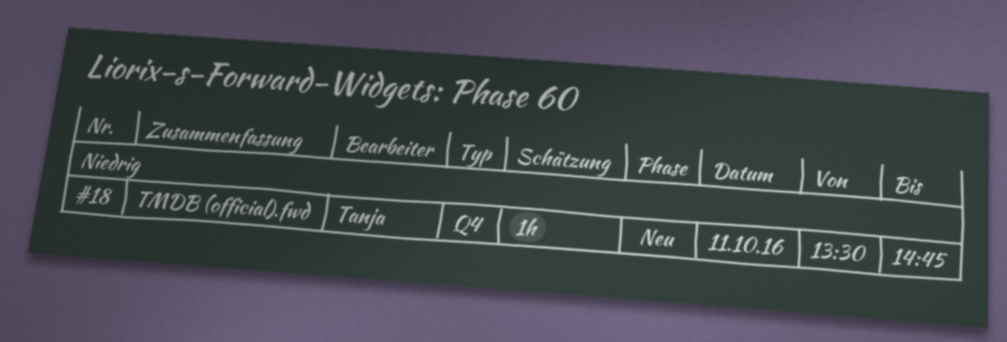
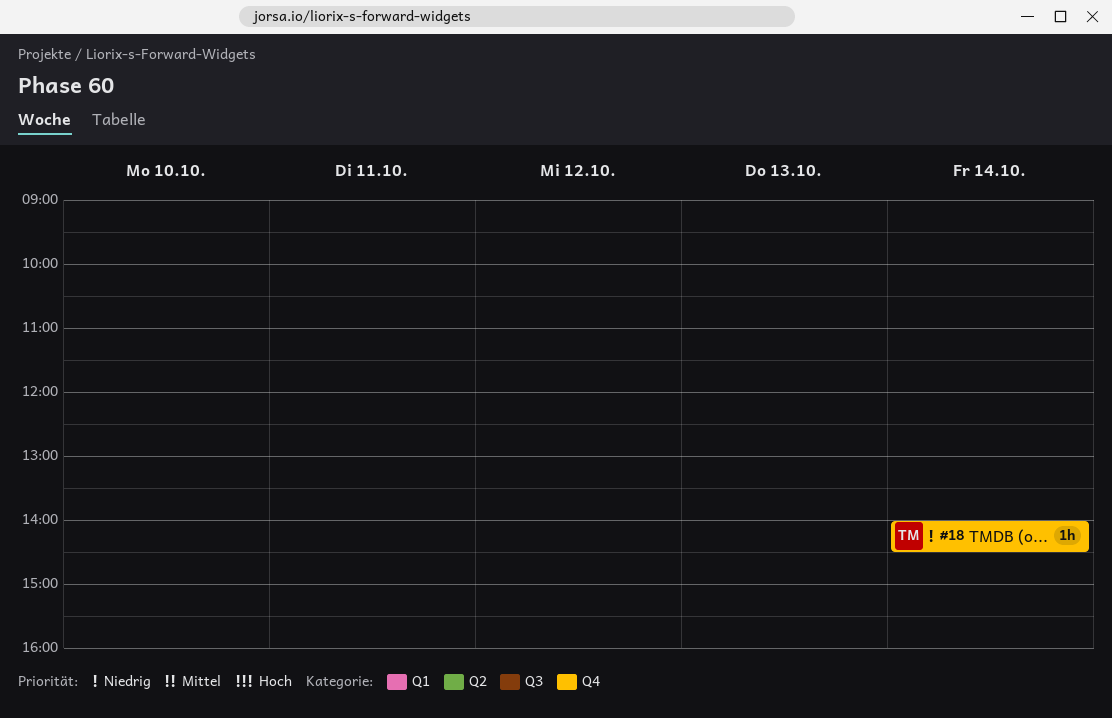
#18, day: Oct 11 -> Oct 14
#18, begins: 13:30 -> 14:00
#18, ends: 14:45 -> 14:30

